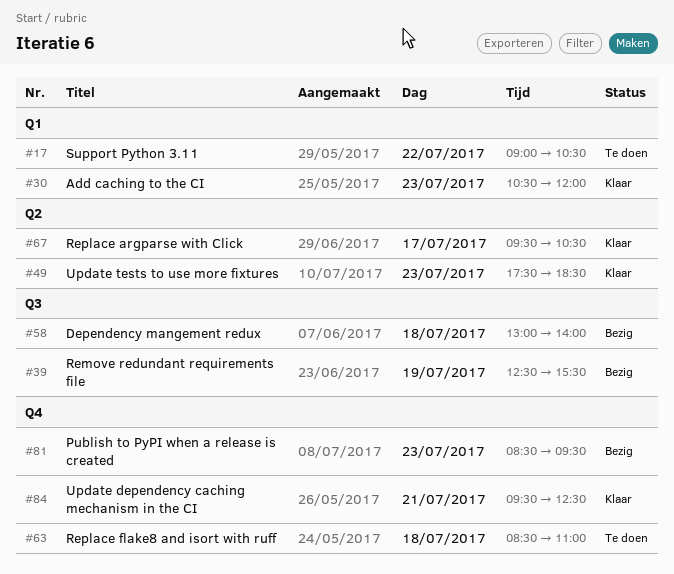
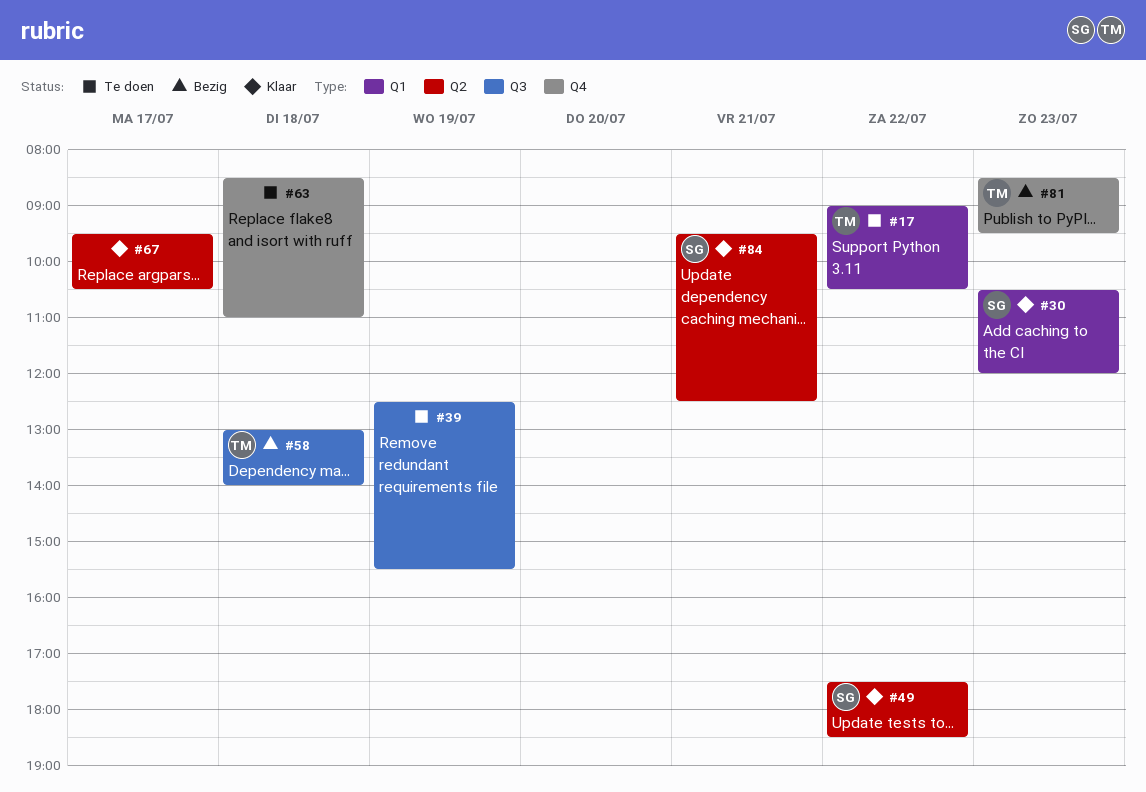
#39, status: Bezig -> Te doen
#49, day: Jul 23 -> Jul 22
#84, label: Q4 -> Q2

